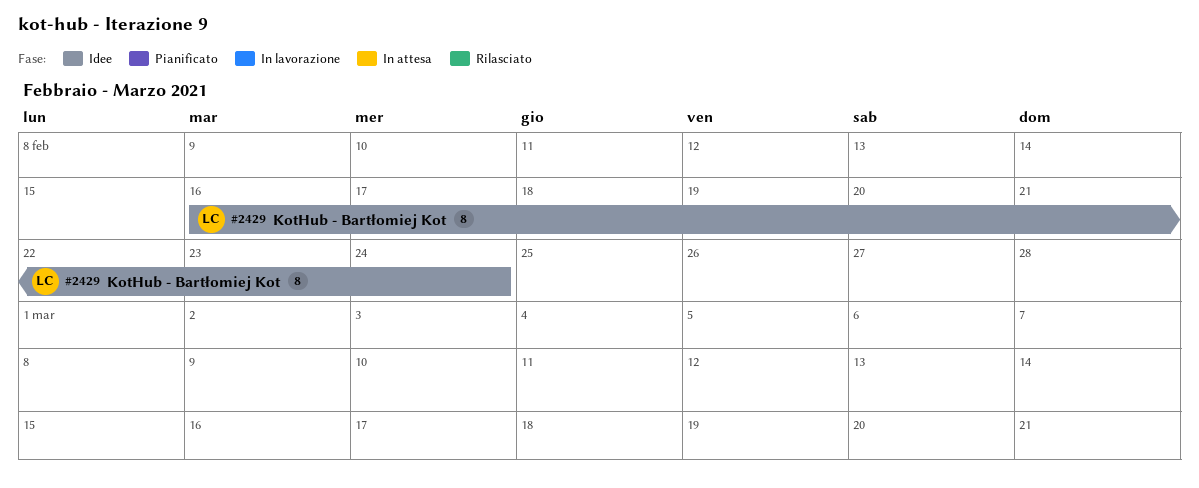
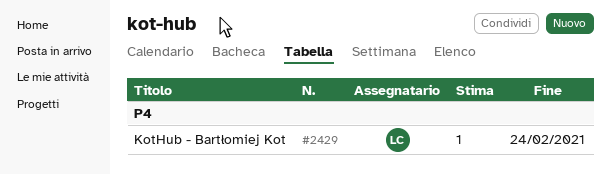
#2429, estimate: 8 -> 1

